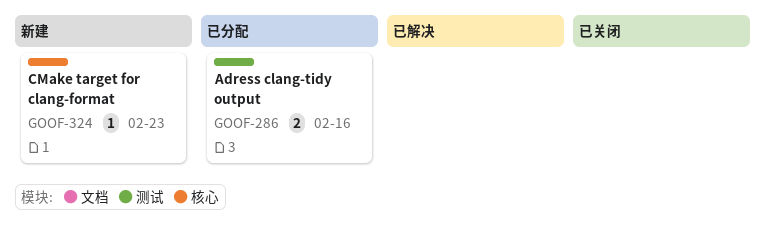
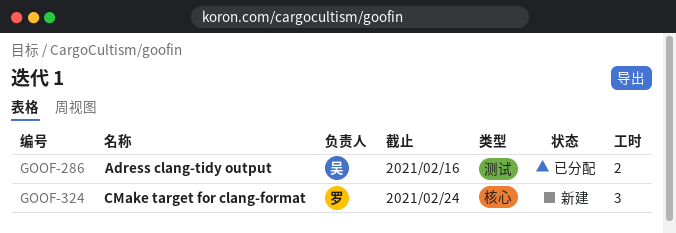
GOOF-324, estimate: 1 -> 3
GOOF-324, due: Feb 23 -> Feb 24

